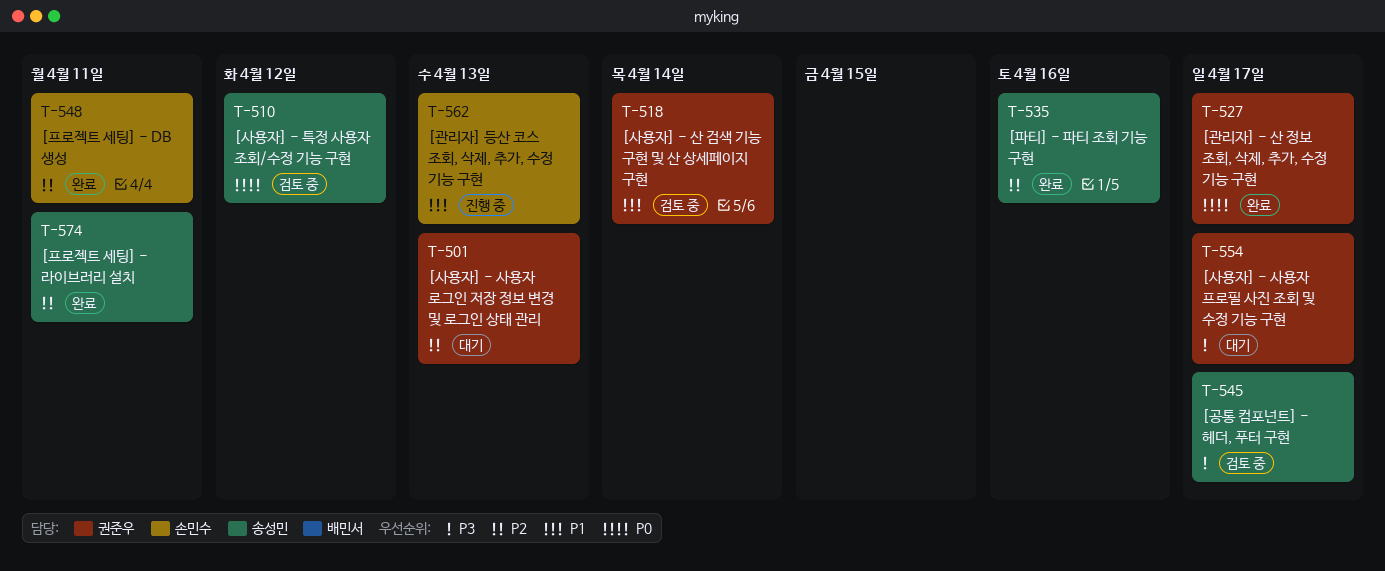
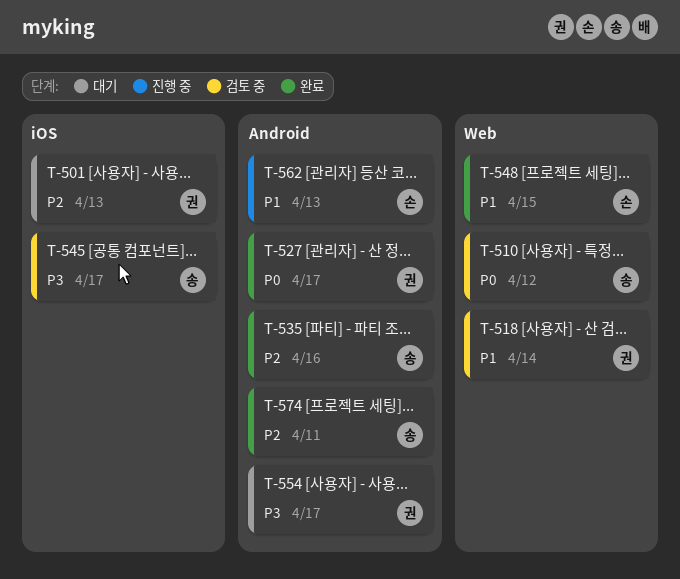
T-548, priority: P2 -> P1
T-548, due: Apr 11 -> Apr 15

